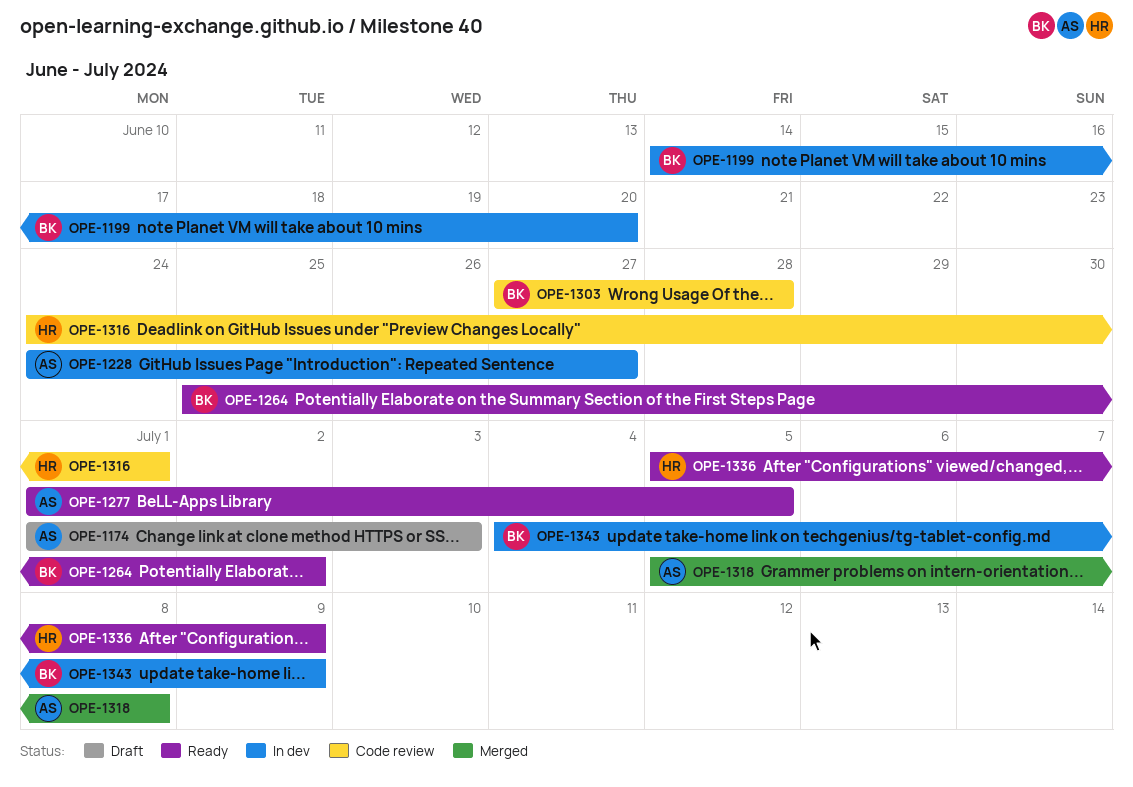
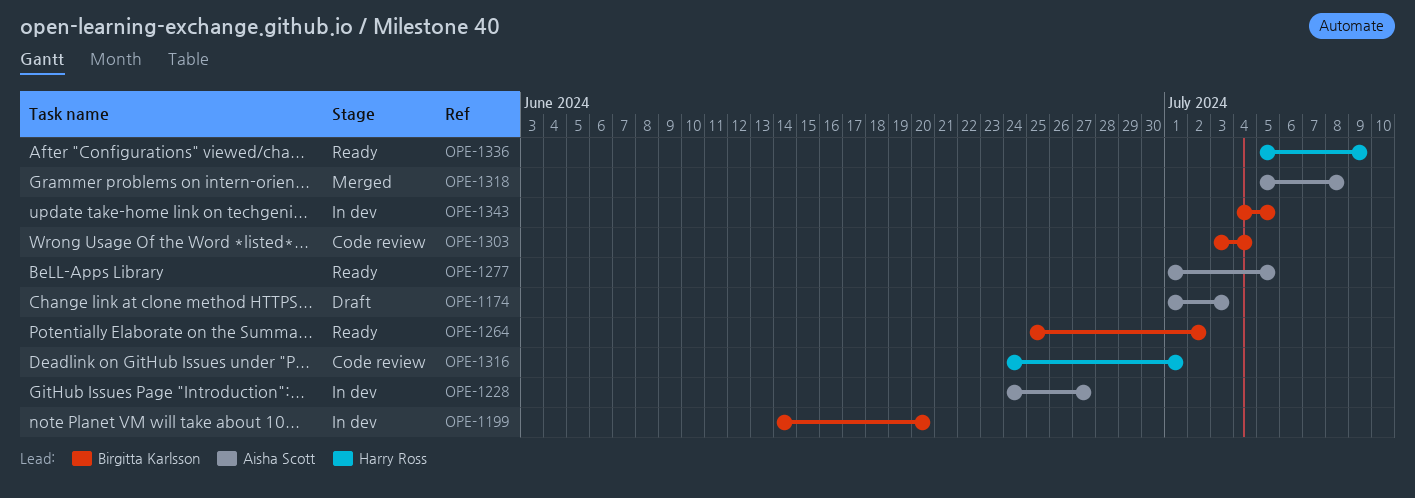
OPE-1303, start: Jun 27 -> Jul 3
OPE-1303, due: Jun 28 -> Jul 4
OPE-1343, due: Jul 9 -> Jul 5

